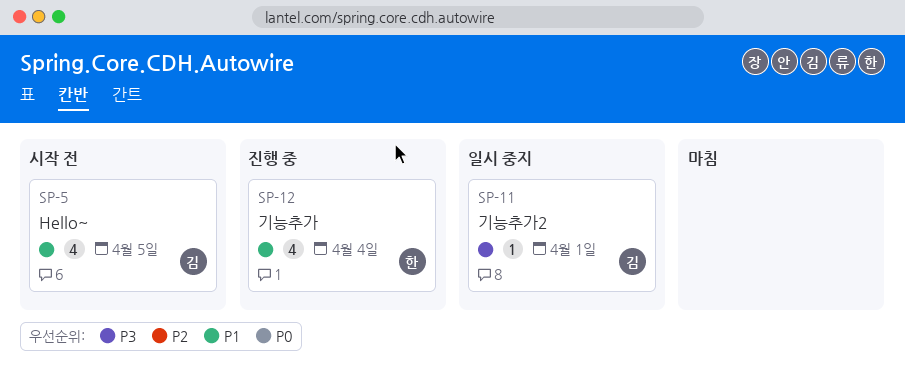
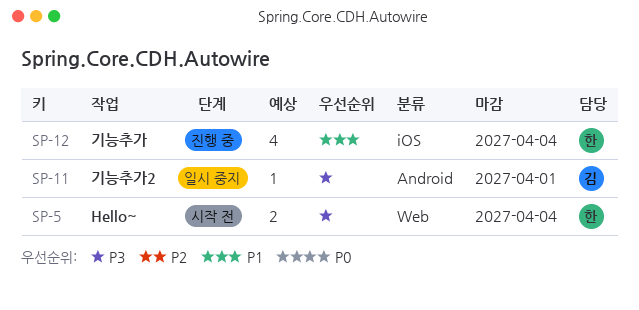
SP-5, owner: 김 -> 한
SP-5, priority: P1 -> P3
SP-5, estimate: 4 -> 2
SP-5, due: Apr 5 -> Apr 4

